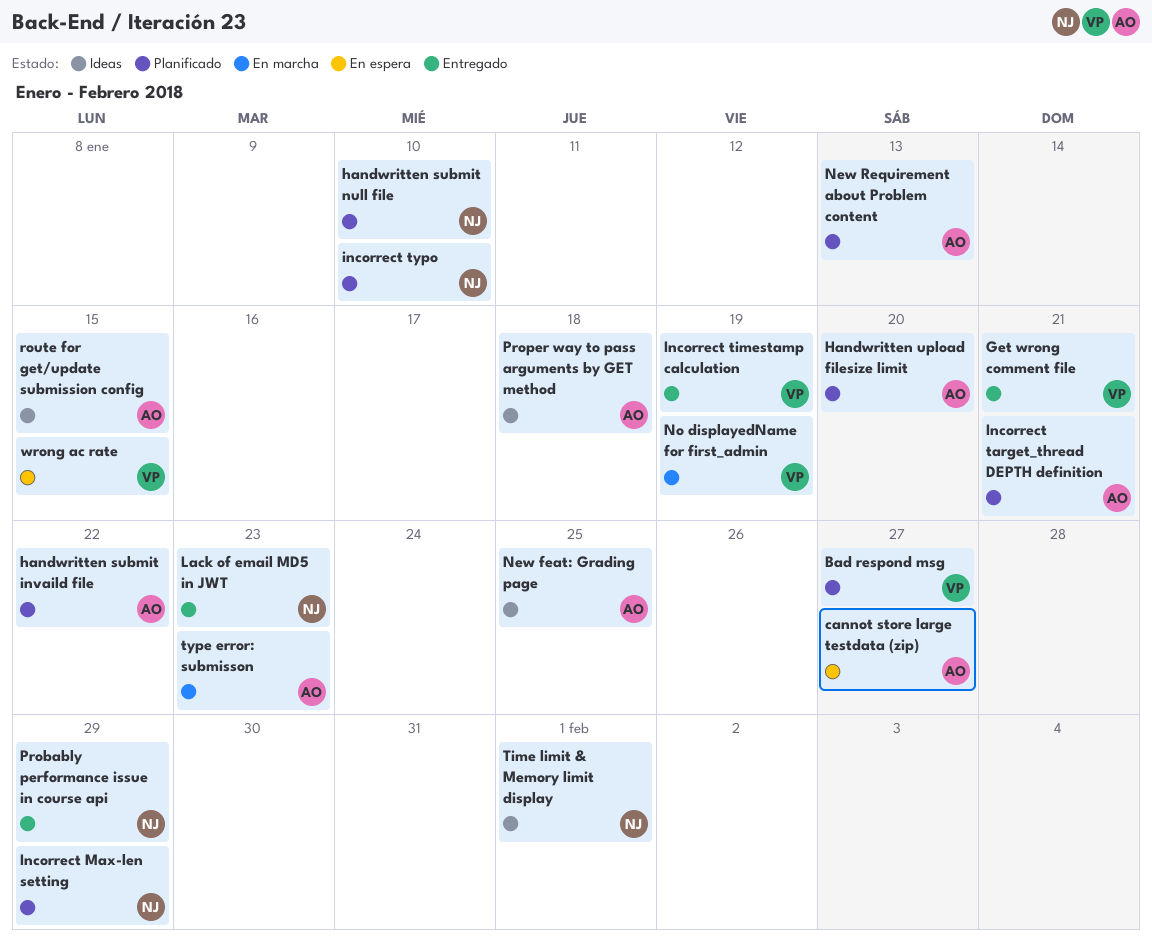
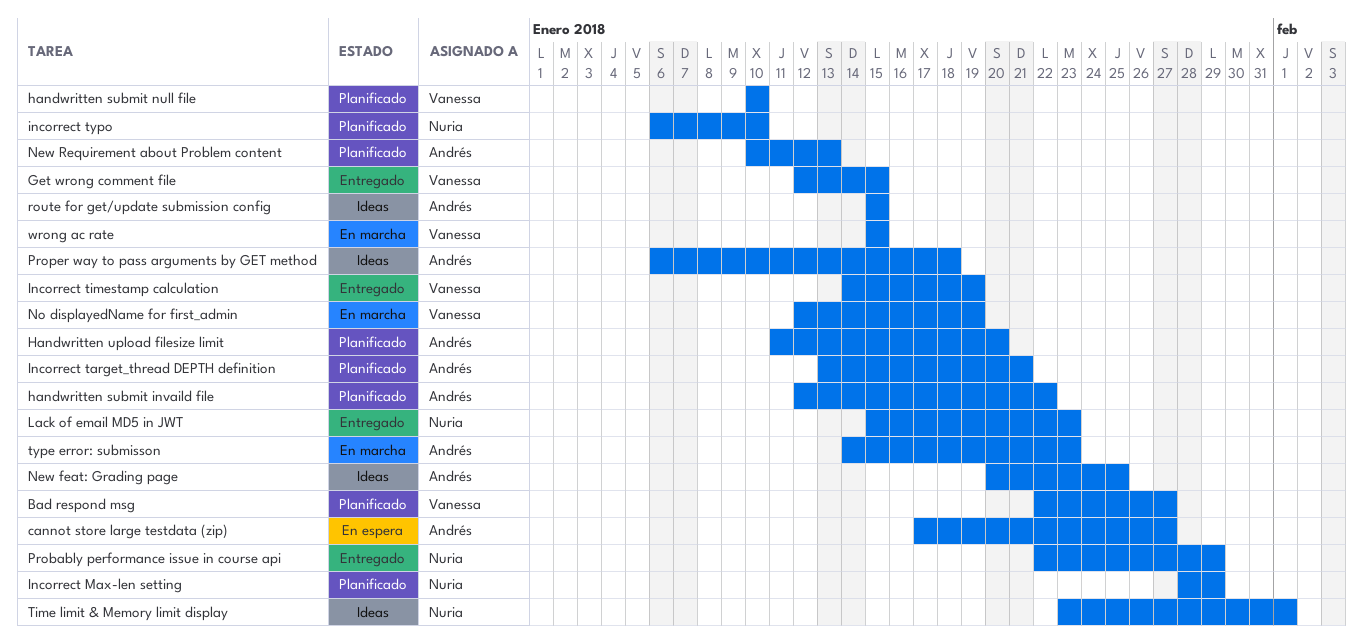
Get wrong comment file, due: Jan 21 -> Jan 15
handwritten submit null file, owner: Nuria -> Vanessa
wrong ac rate, status: En espera -> En marcha

